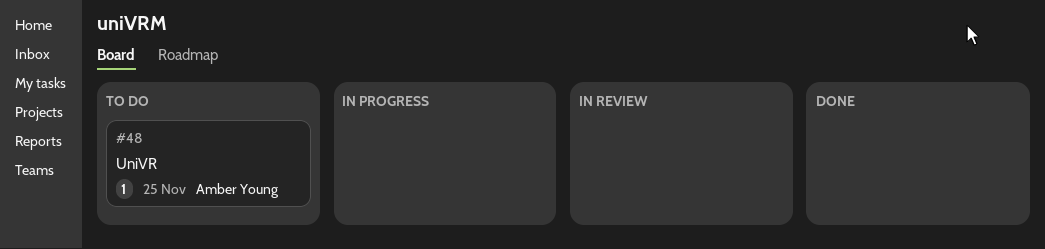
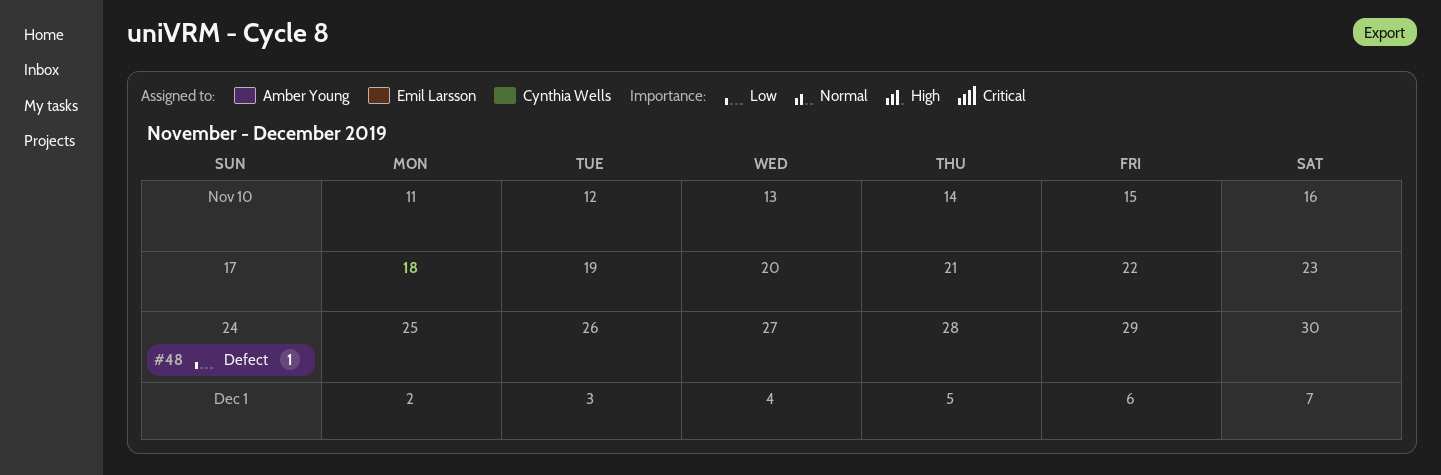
#48, due: Nov 25 -> Nov 24

